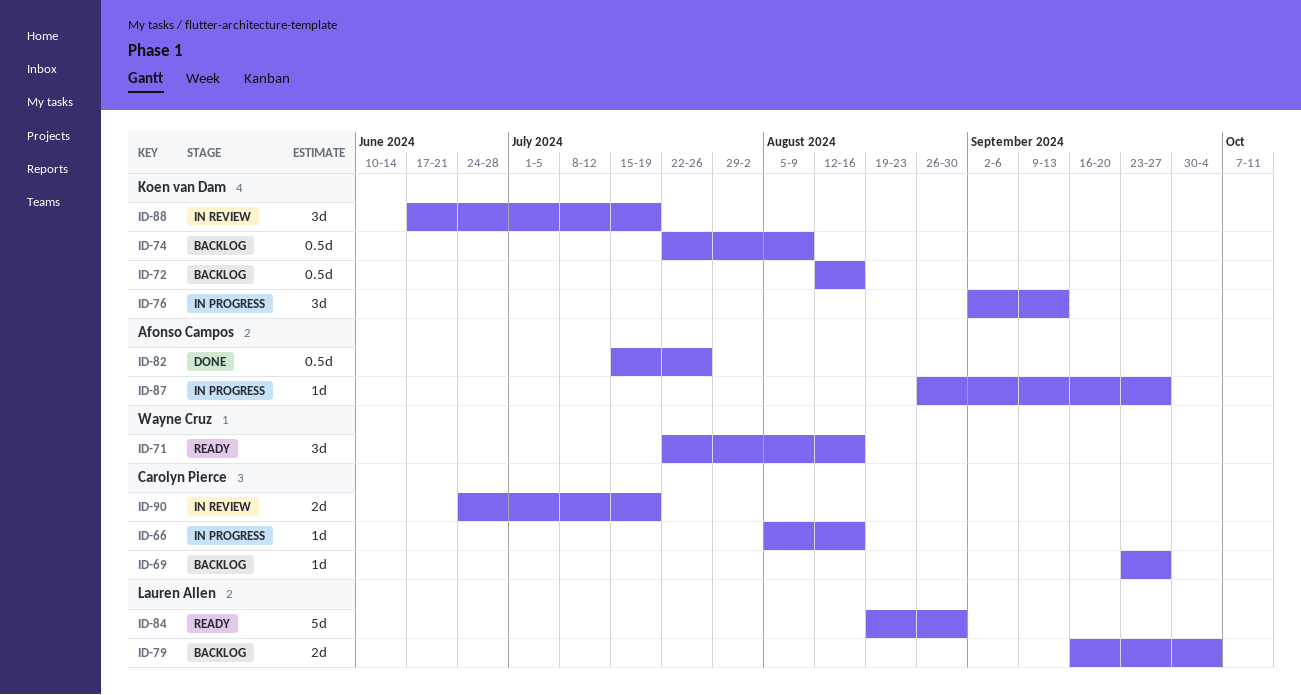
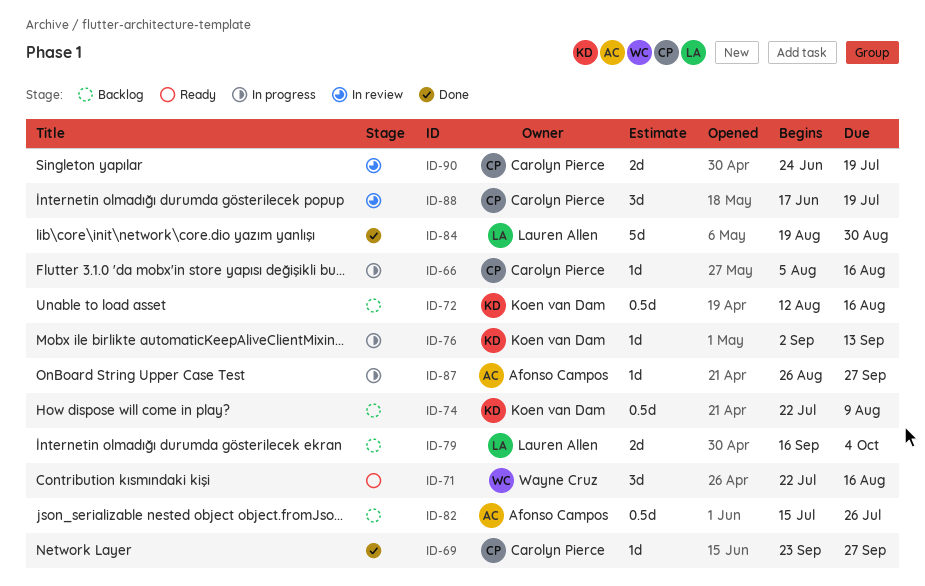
ID-69, status: Backlog -> Done
ID-76, estimate: 3d -> 1d
ID-82, status: Done -> Backlog
ID-84, status: Ready -> Done
ID-88, owner: Koen van Dam -> Carolyn Pierce

